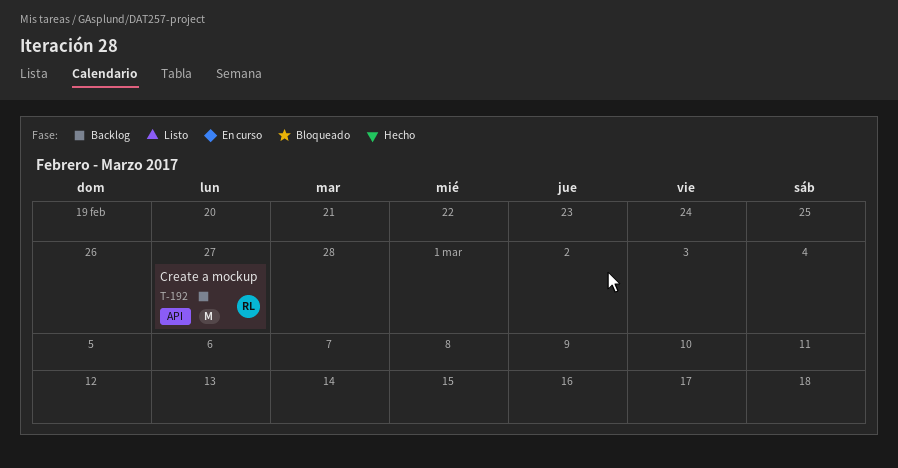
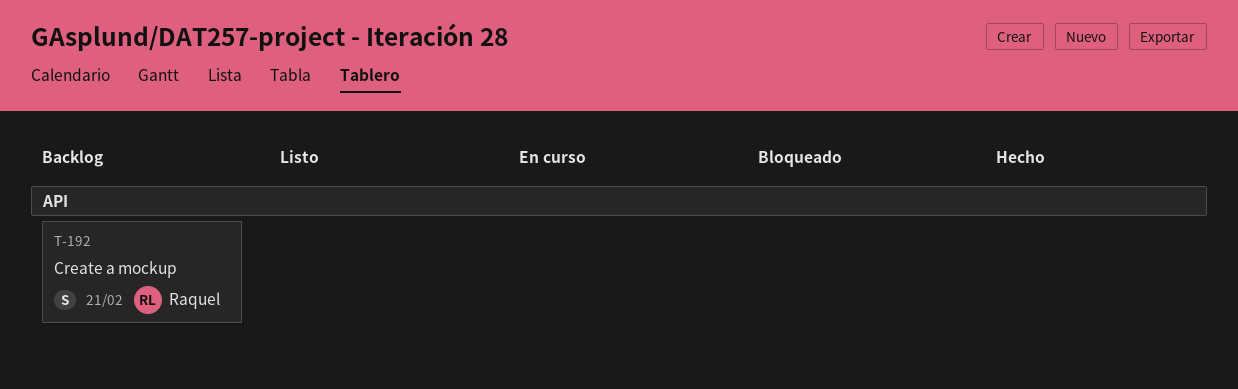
T-192, estimate: M -> S
T-192, due: Feb 27 -> Feb 21

